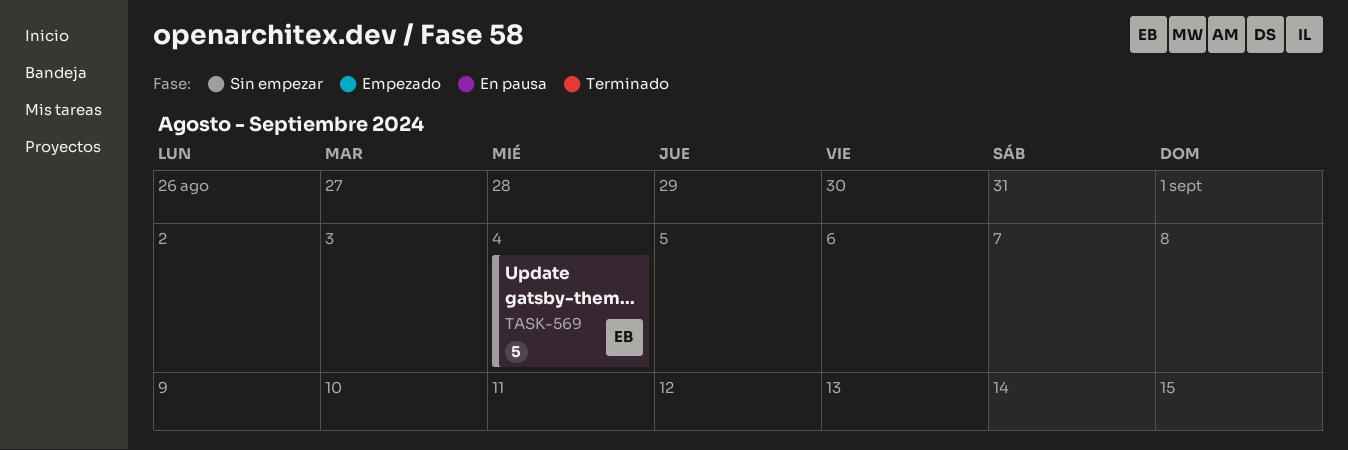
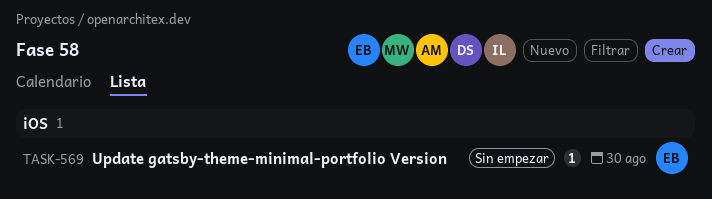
TASK-569, estimate: 5 -> 1
TASK-569, due: Sep 4 -> Aug 30

